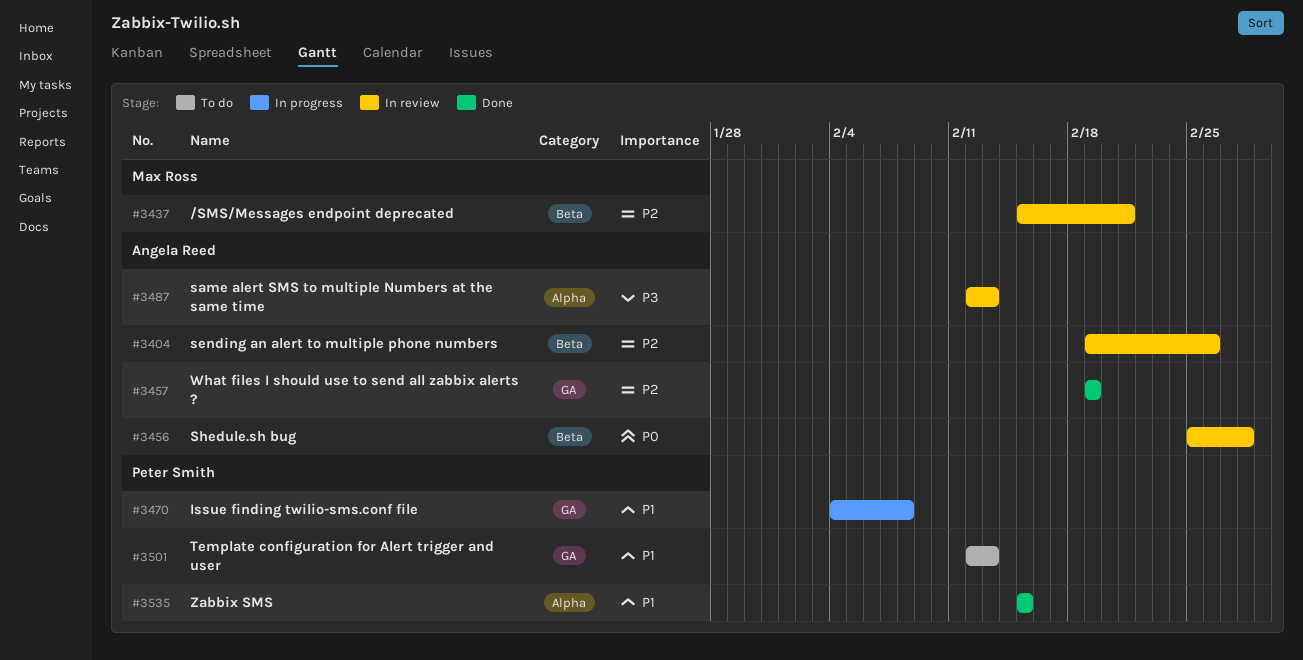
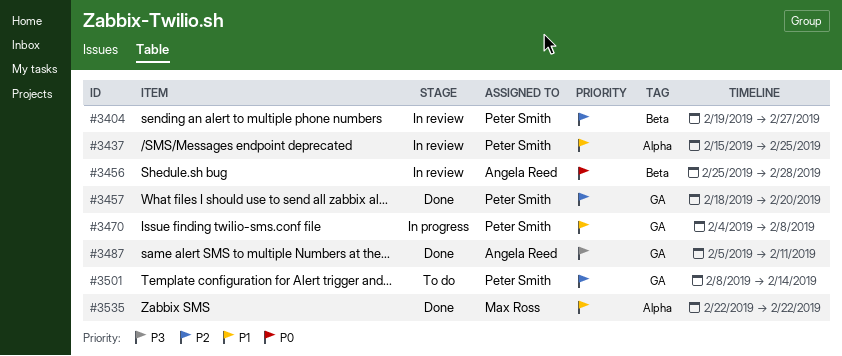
#3404, owner: Angela Reed -> Peter Smith
#3404, due: Feb 26 -> Feb 27
#3437, owner: Max Ross -> Peter Smith
#3437, priority: P2 -> P1
#3437, label: Beta -> Alpha
#3437, due: Feb 21 -> Feb 25
#3457, owner: Angela Reed -> Peter Smith
#3457, start: Feb 19 -> Feb 18
#3457, due: Feb 19 -> Feb 20
#3487, status: In review -> Done
#3487, label: Alpha -> GA
#3487, start: Feb 12 -> Feb 5
#3487, due: Feb 13 -> Feb 11
#3501, priority: P1 -> P2
#3501, start: Feb 12 -> Feb 8
#3501, due: Feb 13 -> Feb 14
#3535, owner: Peter Smith -> Max Ross
#3535, start: Feb 15 -> Feb 22
#3535, due: Feb 15 -> Feb 22

